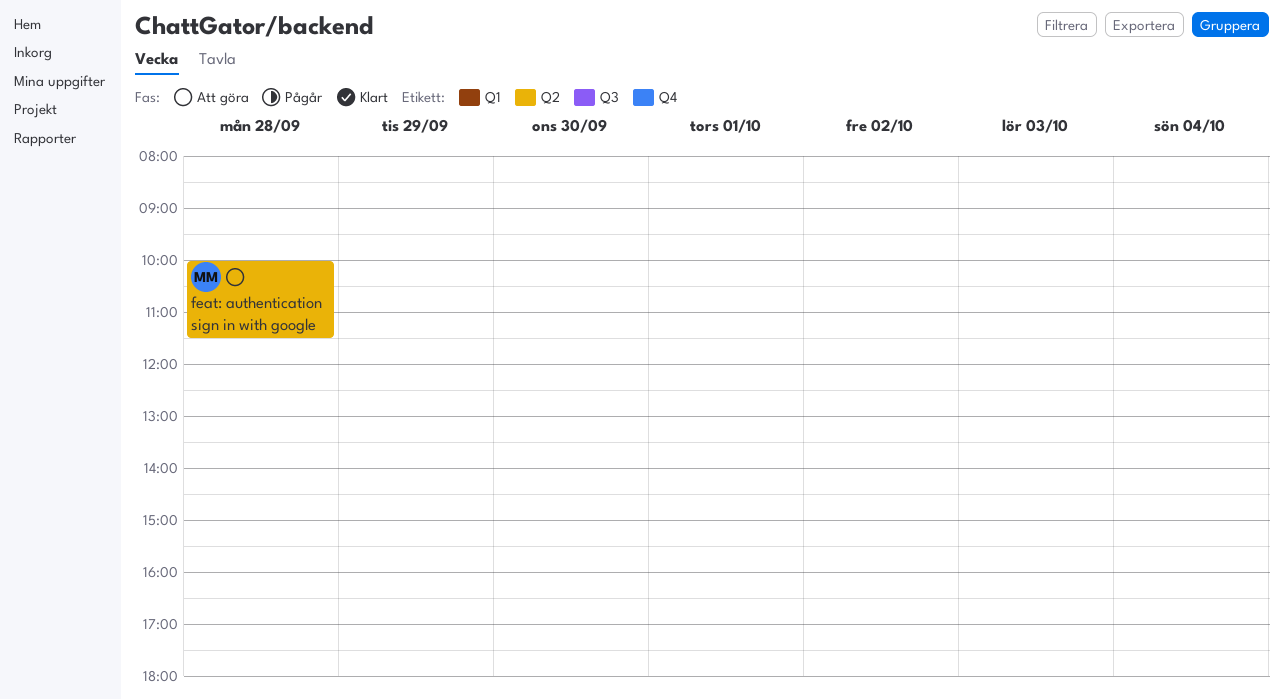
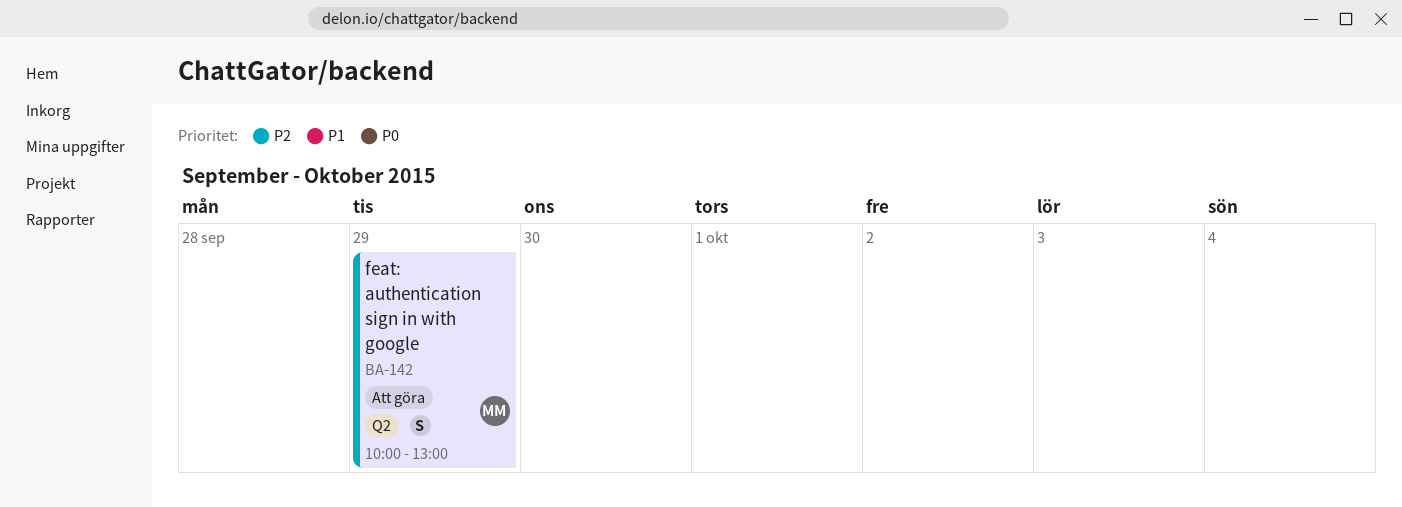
feat: authentication sign in with google, day: Sep 28 -> Sep 29
feat: authentication sign in with google, ends: 11:30 -> 13:00

